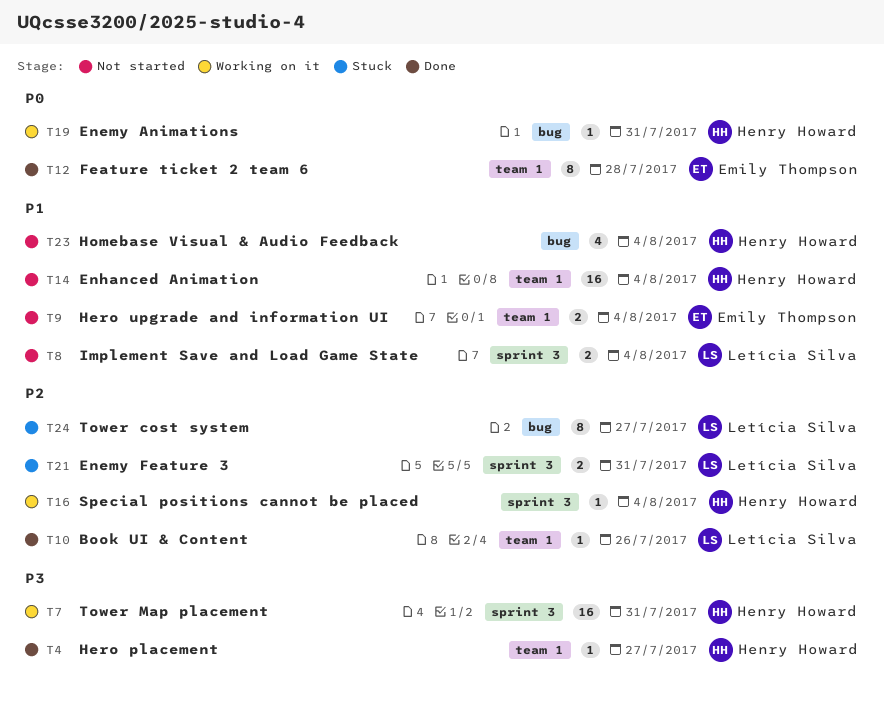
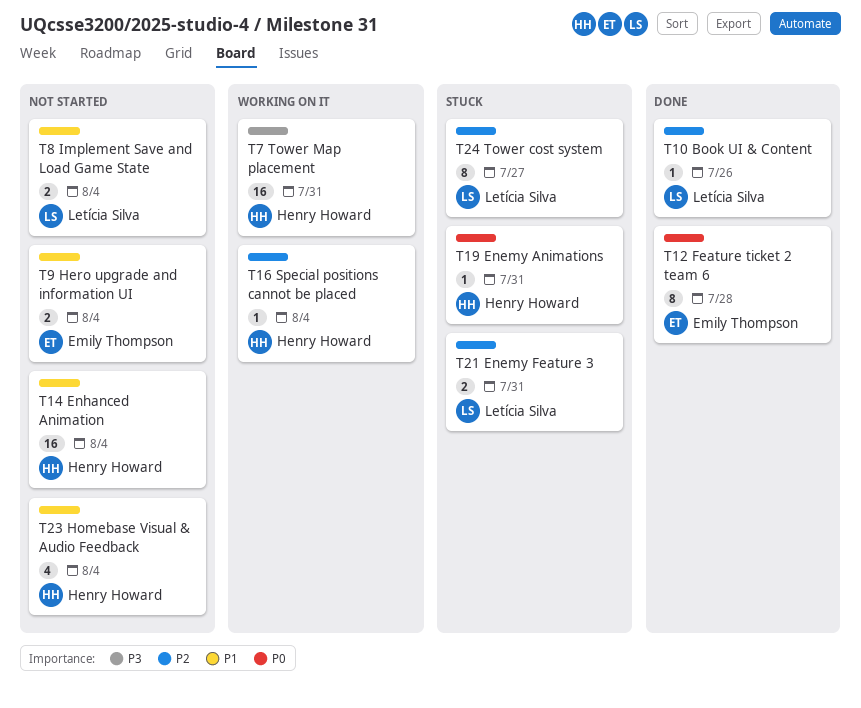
T4: present -> none
T19, status: Working on it -> Stuck

